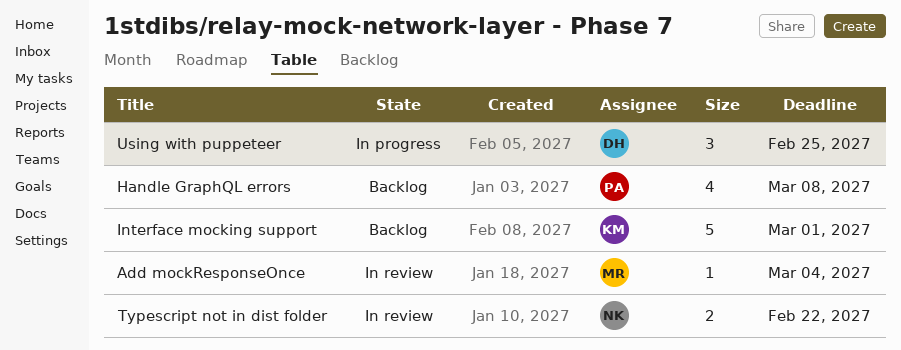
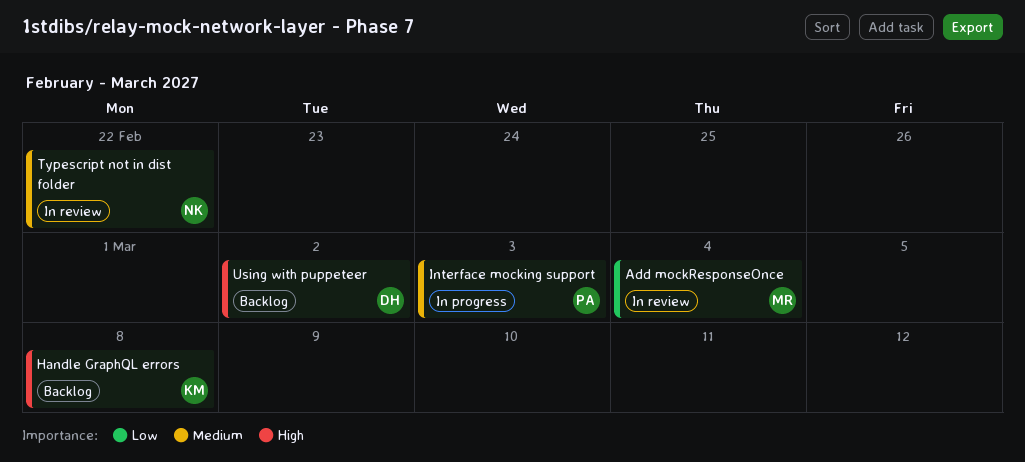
Handle GraphQL errors, owner: PA -> KM
Interface mocking support, status: Backlog -> In progress
Interface mocking support, owner: KM -> PA
Interface mocking support, due: Mar 1 -> Mar 3
Using with puppeteer, status: In progress -> Backlog
Using with puppeteer, due: Feb 25 -> Mar 2

